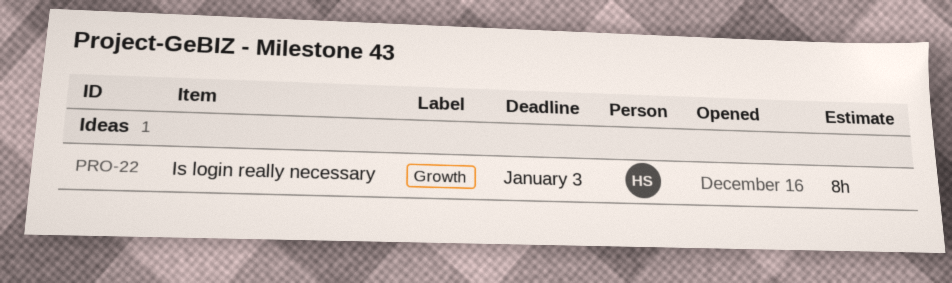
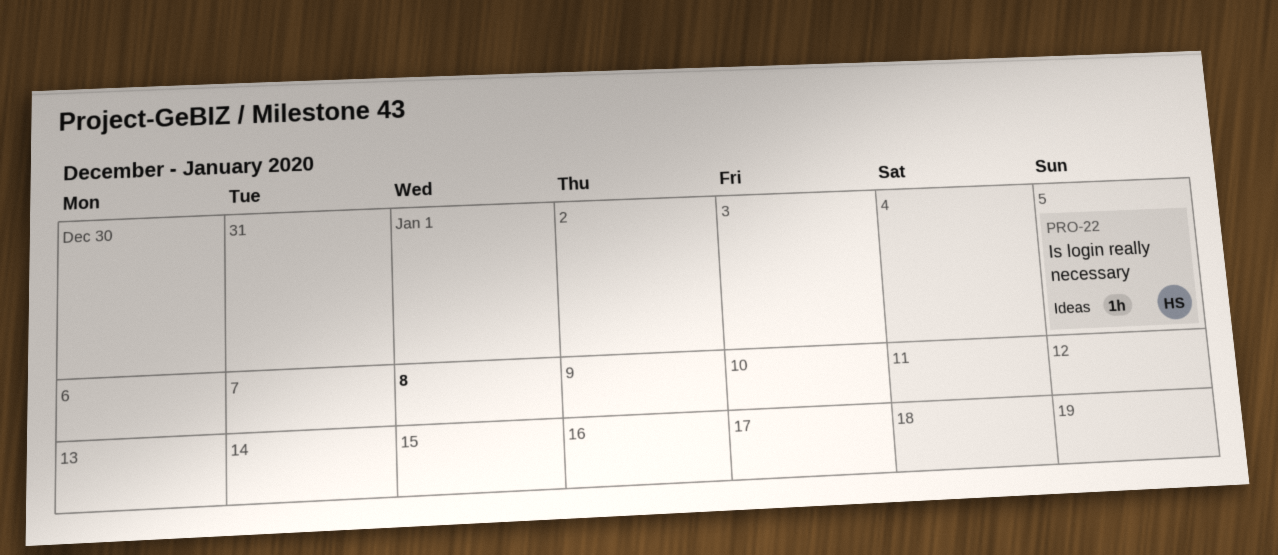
PRO-22, estimate: 8h -> 1h
PRO-22, due: Jan 3 -> Jan 5

